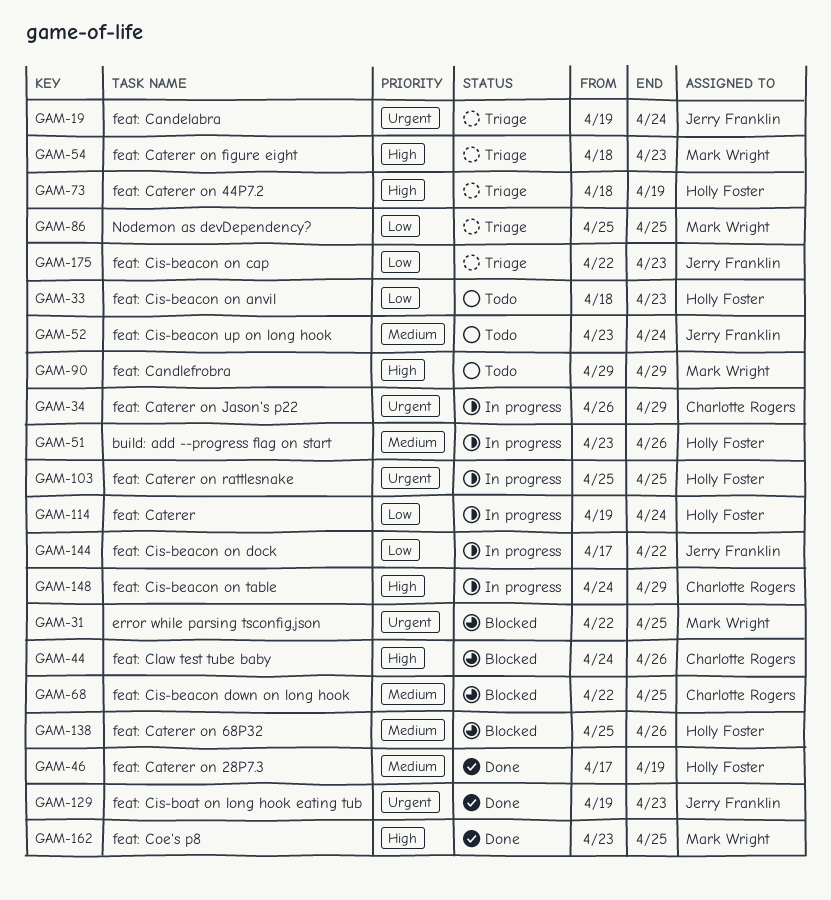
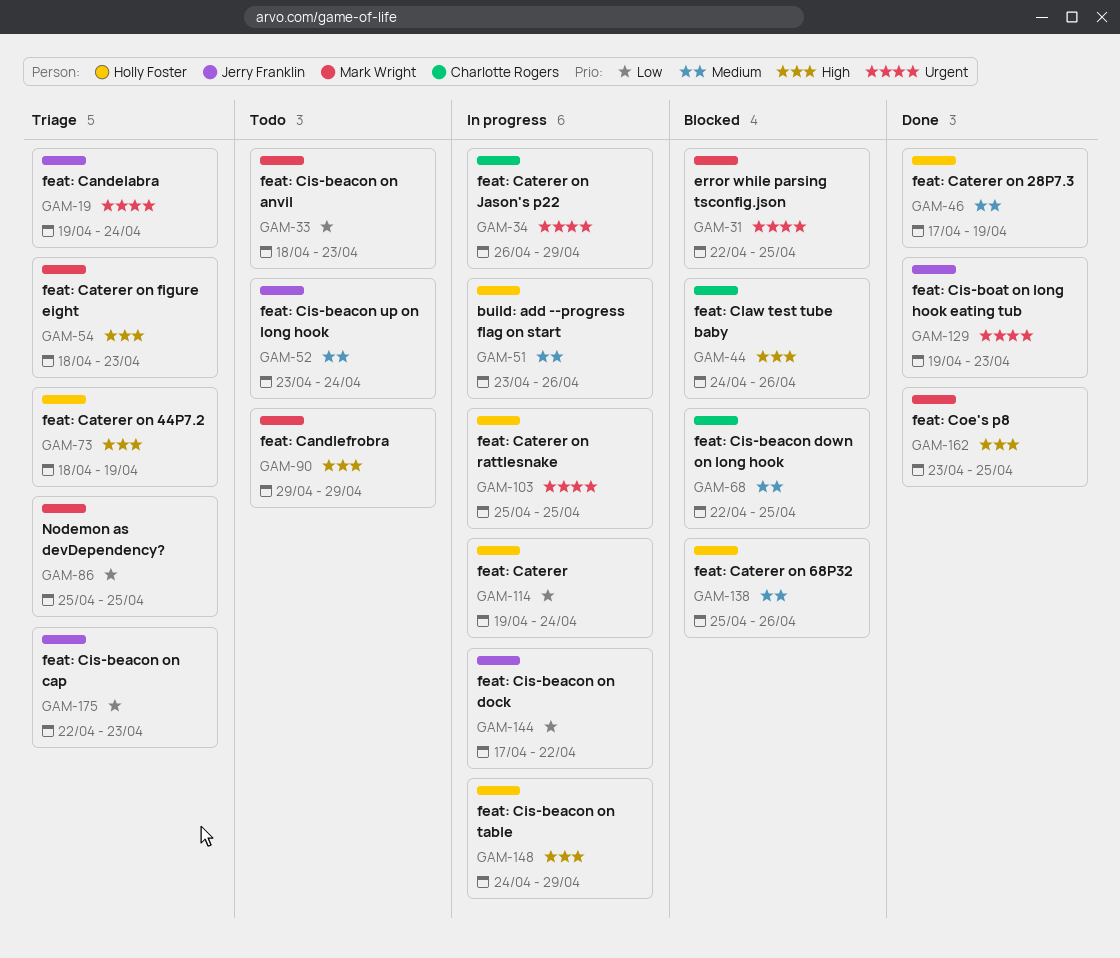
GAM-33, owner: Holly Foster -> Mark Wright
GAM-148, owner: Charlotte Rogers -> Holly Foster

